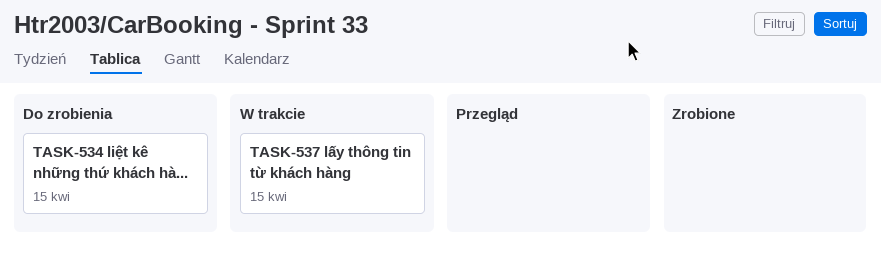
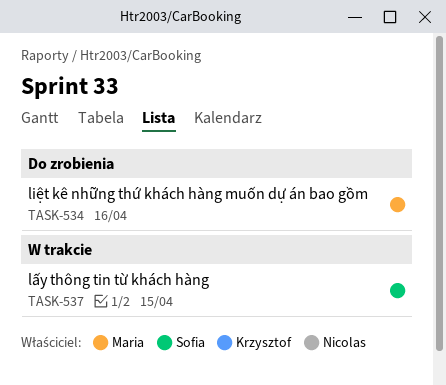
TASK-534, due: Apr 15 -> Apr 16

